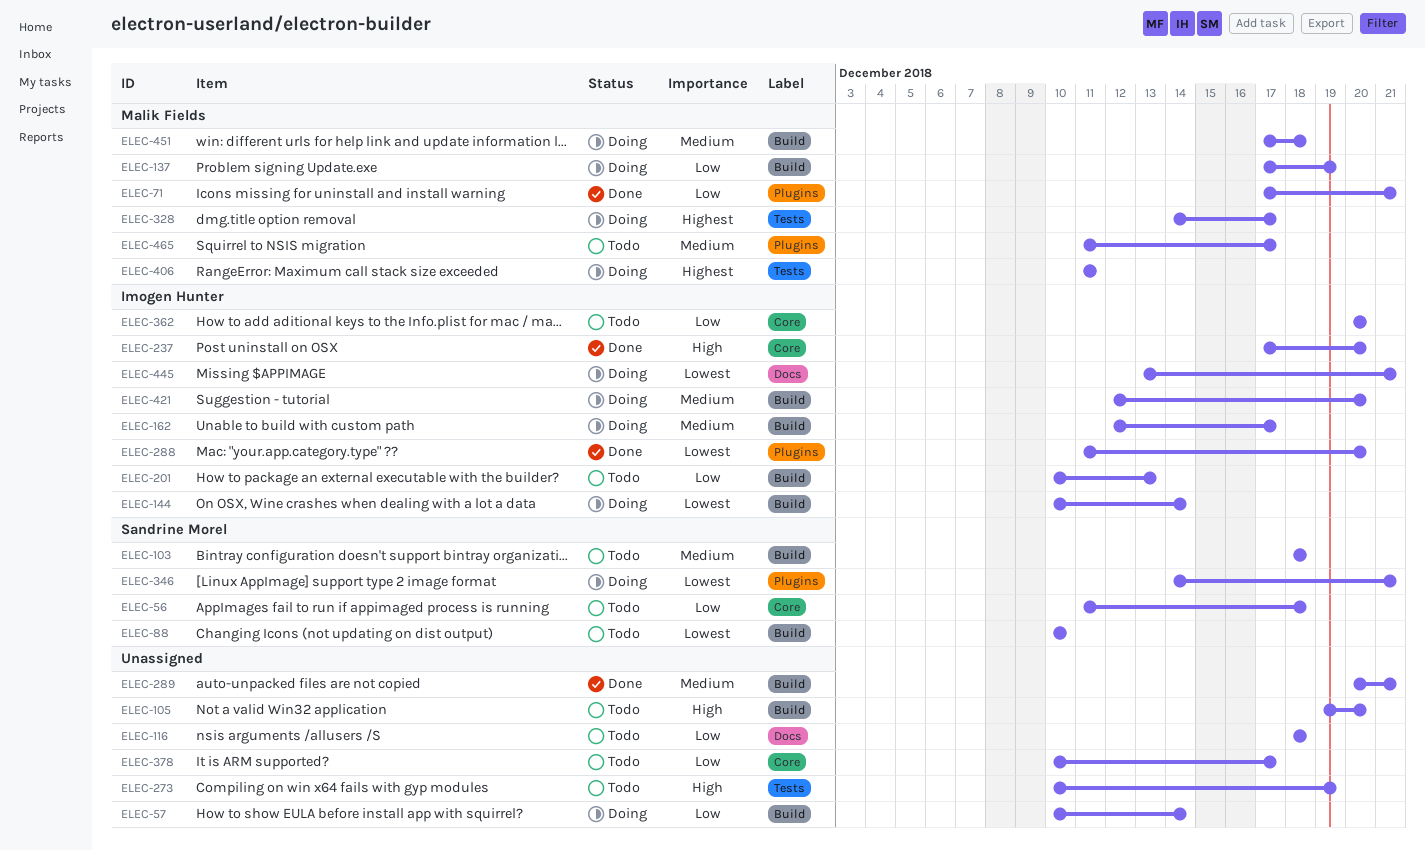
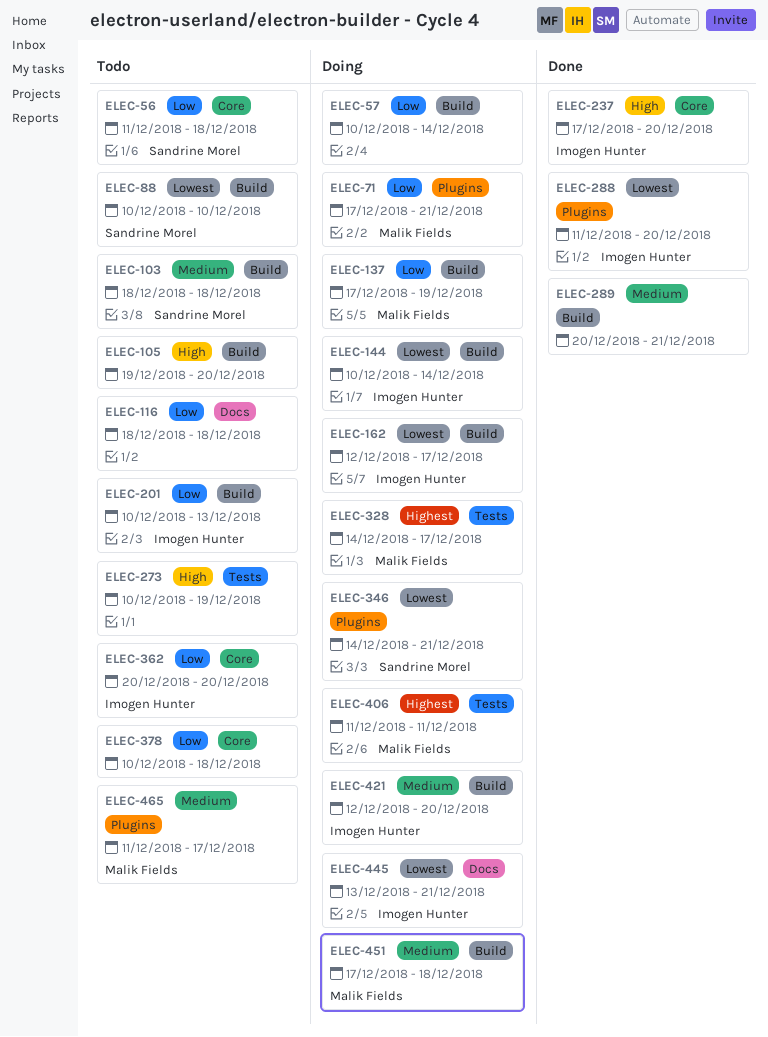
ELEC-71, status: Done -> Doing
ELEC-162, priority: Medium -> Lowest
ELEC-378, due: Dec 17 -> Dec 18

